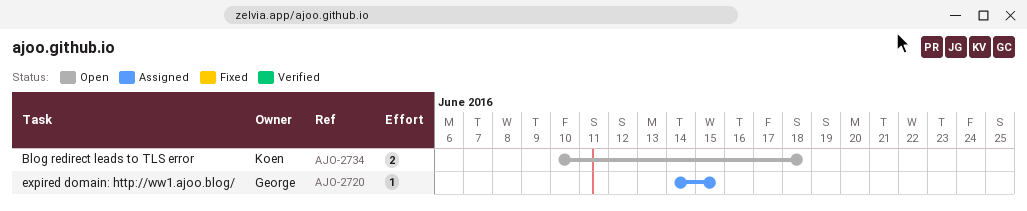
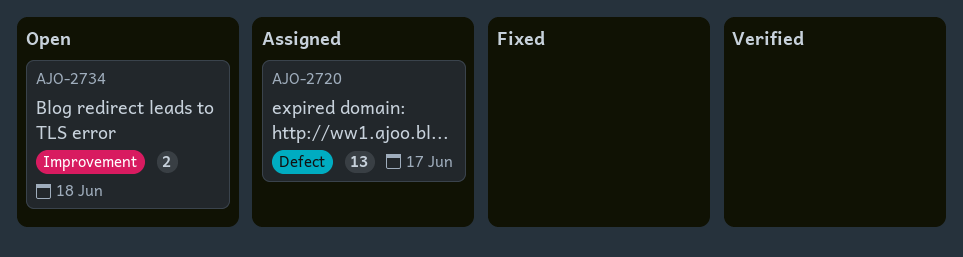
AJO-2720, estimate: 1 -> 13
AJO-2720, due: Jun 15 -> Jun 17

